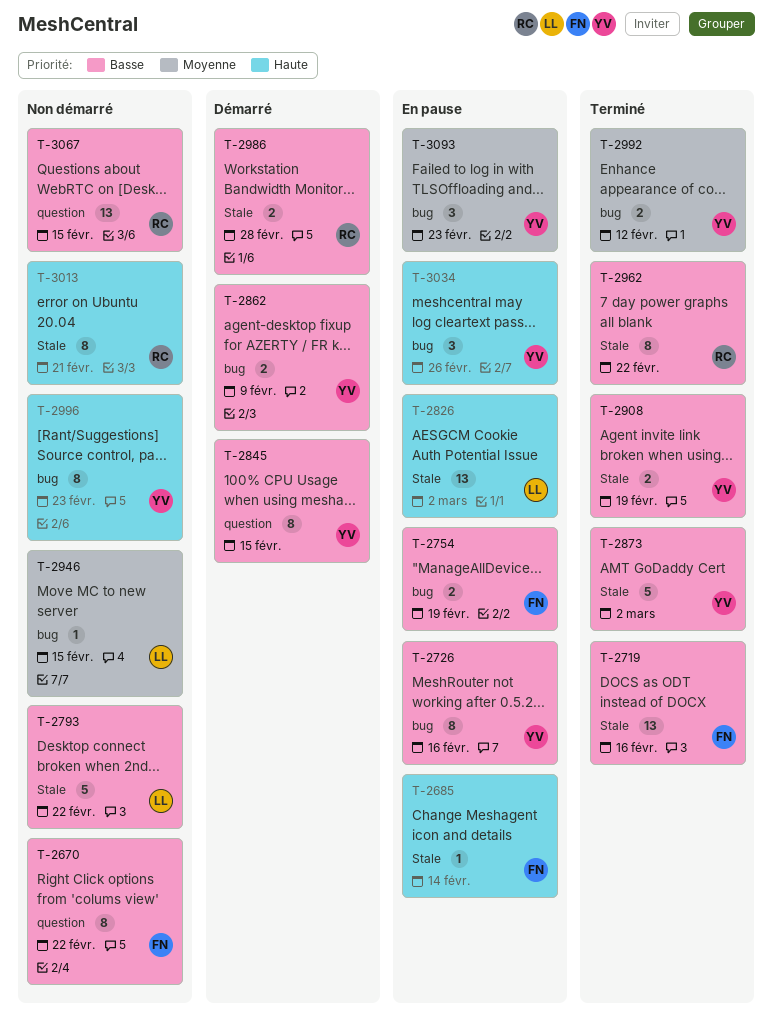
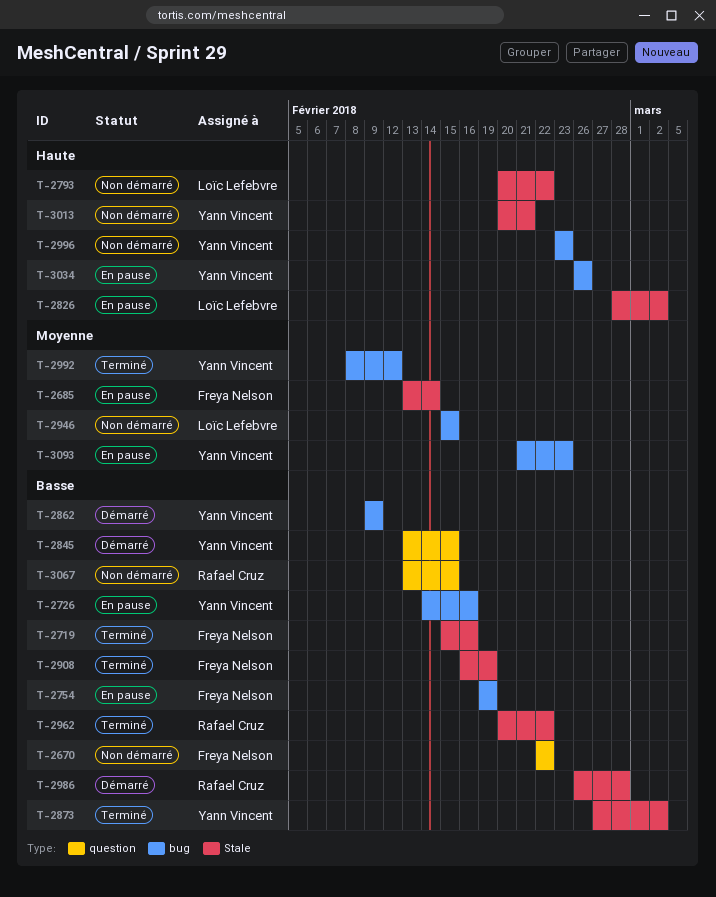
T-2685, priority: Haute -> Moyenne
T-2793, priority: Basse -> Haute
T-2908, owner: Yann Vincent -> Freya Nelson
T-3013, owner: Rafael Cruz -> Yann Vincent

